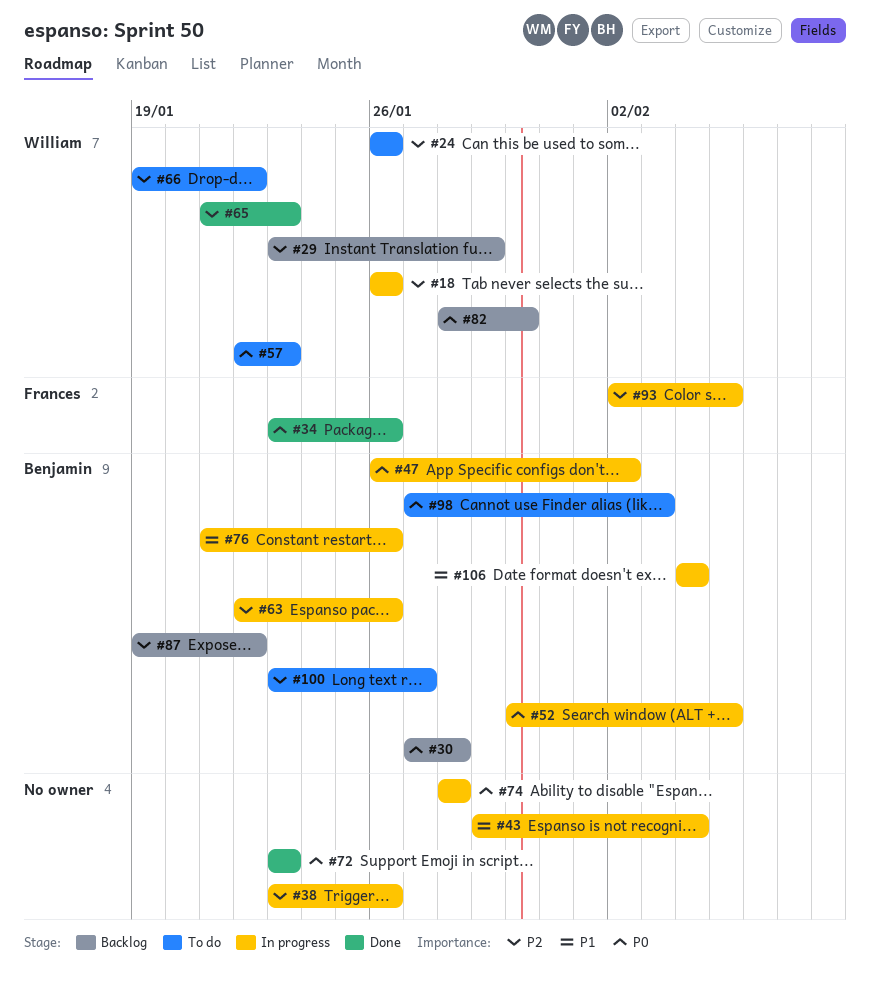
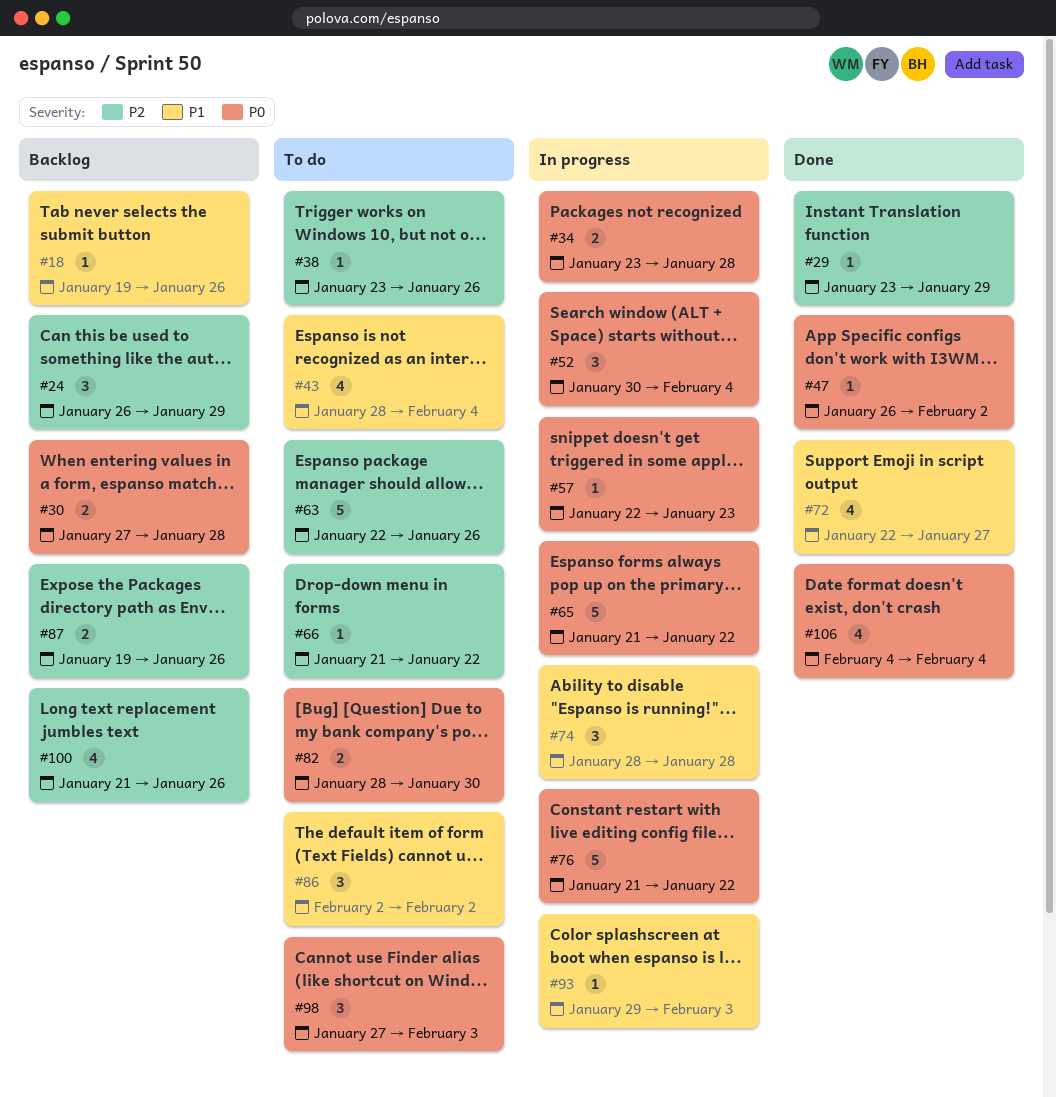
#18, status: In progress -> Backlog
#18, priority: P2 -> P1
#18, start: Jan 26 -> Jan 19
#24, status: To do -> Backlog
#24, due: Jan 26 -> Jan 29
#29, status: Backlog -> Done
#34, status: Done -> In progress
#34, due: Jan 26 -> Jan 28
#38, status: In progress -> To do
#43, status: In progress -> To do
#43, start: Jan 29 -> Jan 28
#47, status: In progress -> Done
#52, due: Feb 5 -> Feb 4
#57, status: To do -> In progress
#63, status: In progress -> To do
#65, status: Done -> In progress
#65, priority: P2 -> P0
#65, due: Jan 23 -> Jan 22
#66, start: Jan 19 -> Jan 21
#72, priority: P0 -> P1
#72, start: Jan 23 -> Jan 22
#72, due: Jan 23 -> Jan 27
#74, priority: P0 -> P1
#76, priority: P1 -> P0
#76, due: Jan 26 -> Jan 22
#82, status: Backlog -> To do
#86: none -> present
#87, due: Jan 22 -> Jan 26
#93, priority: P2 -> P1
#93, start: Feb 2 -> Jan 29
#93, due: Feb 5 -> Feb 3
#100, status: To do -> Backlog
#100, start: Jan 23 -> Jan 21
#100, due: Jan 27 -> Jan 26
#106, status: In progress -> Done
#106, priority: P1 -> P0

